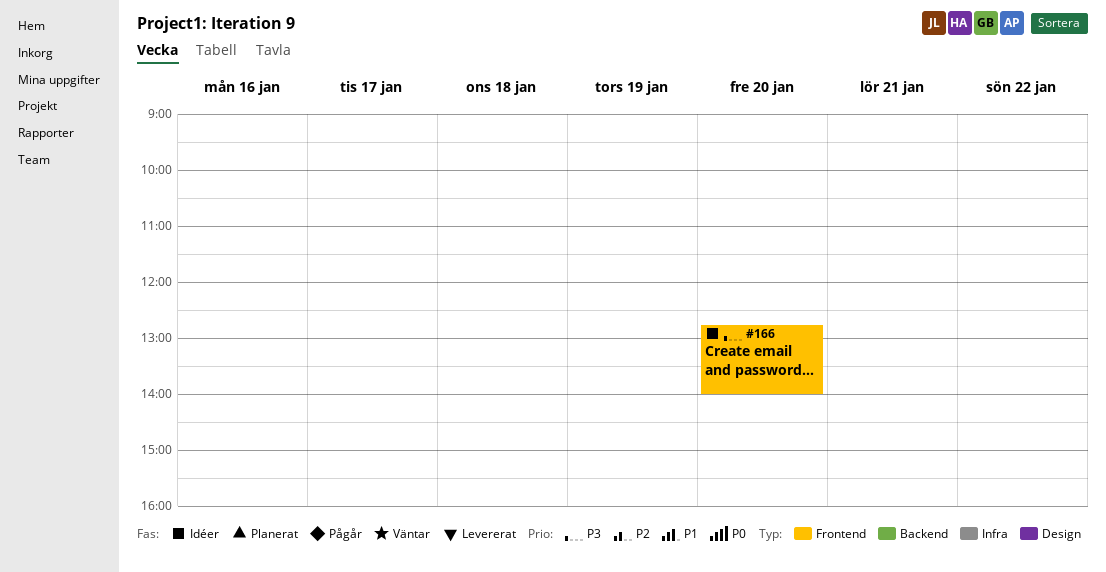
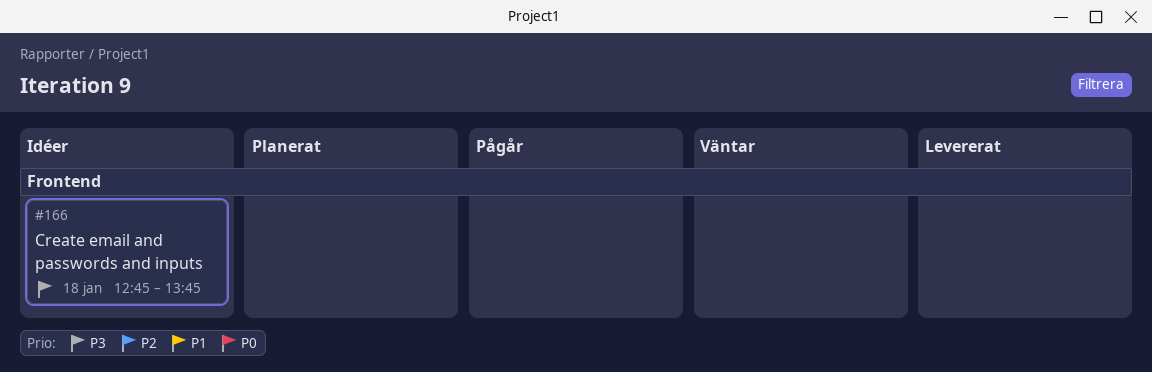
#166, day: Jan 20 -> Jan 18
#166, ends: 14:00 -> 13:45

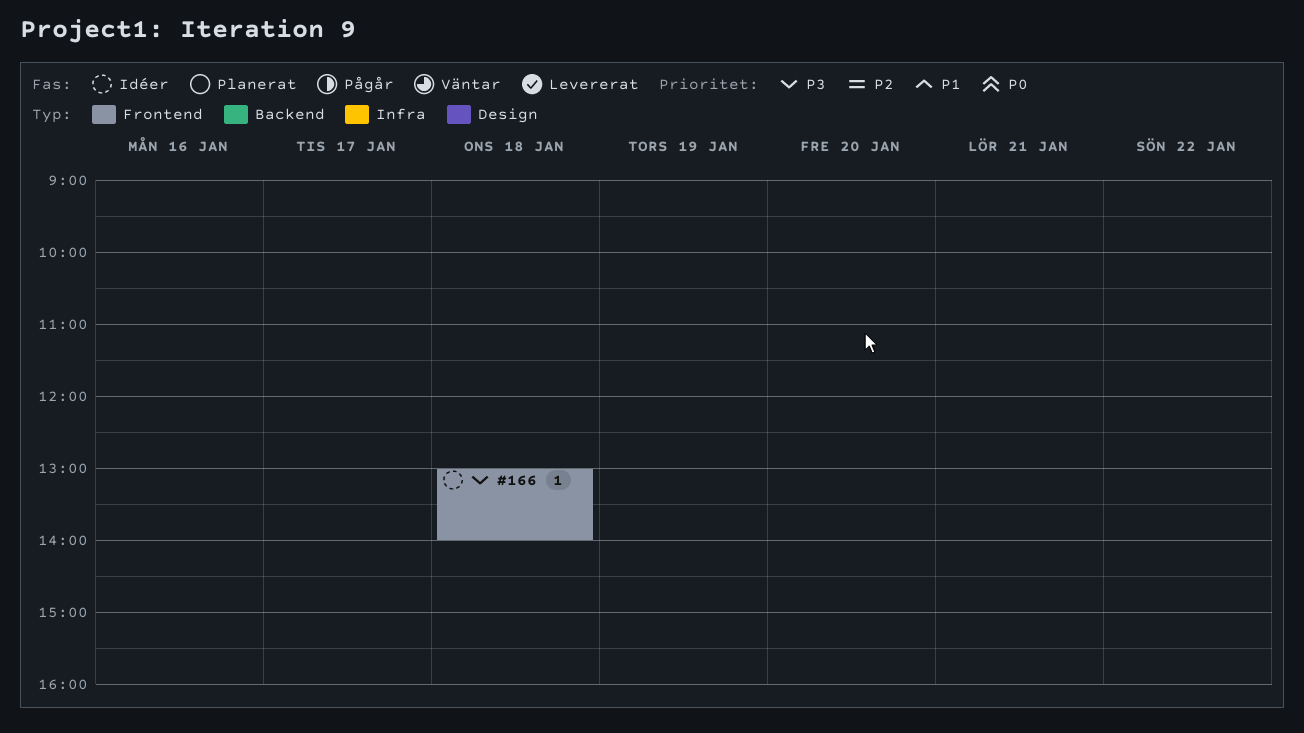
#166, begins: 12:45 -> 13:00
#166, ends: 13:45 -> 14:00

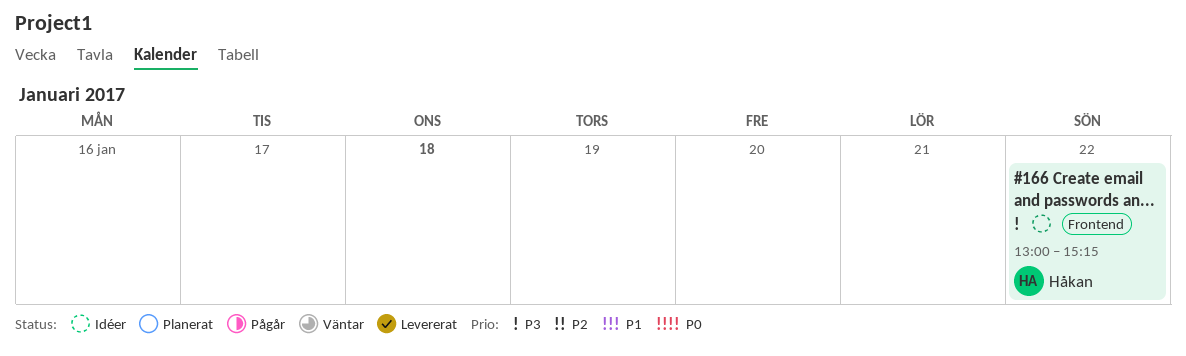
#166, day: Jan 18 -> Jan 22
#166, ends: 14:00 -> 15:15

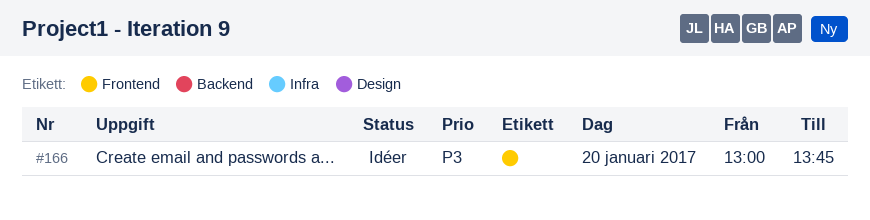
#166, day: Jan 22 -> Jan 20
#166, ends: 15:15 -> 13:45

